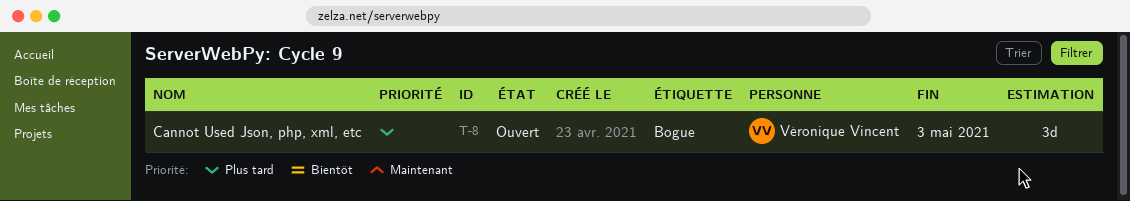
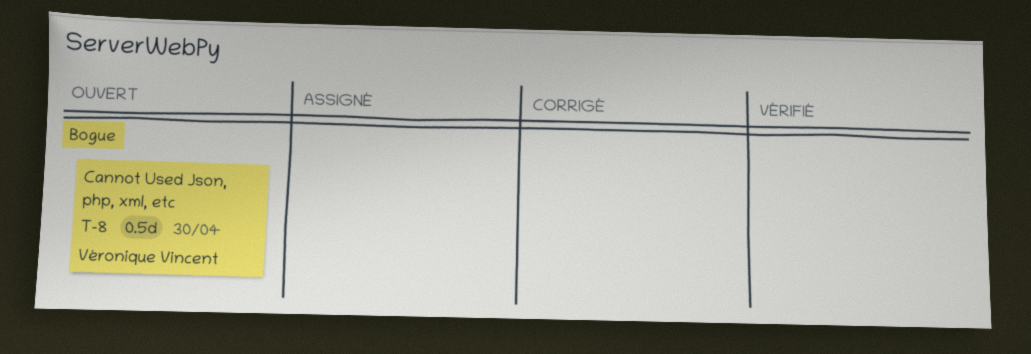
T-8, estimate: 3d -> 0.5d
T-8, due: May 3 -> Apr 30

